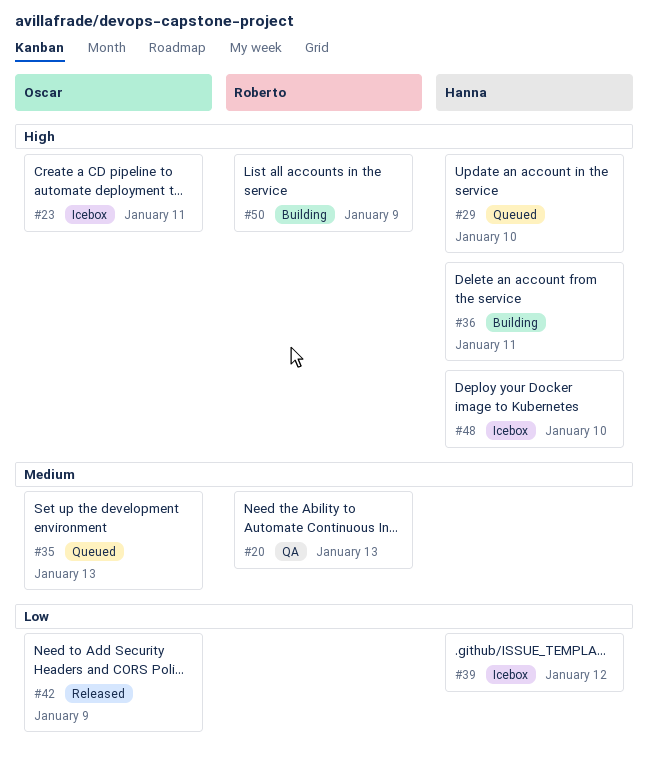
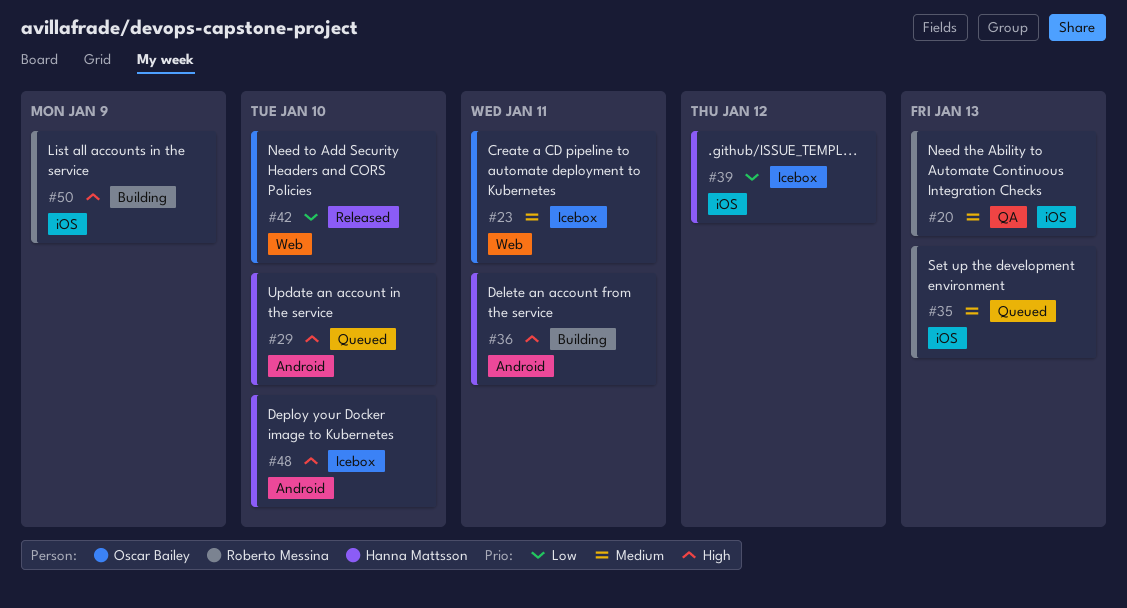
#23, priority: High -> Medium
#35, owner: Oscar Bailey -> Roberto Messina
#42, due: Jan 9 -> Jan 10

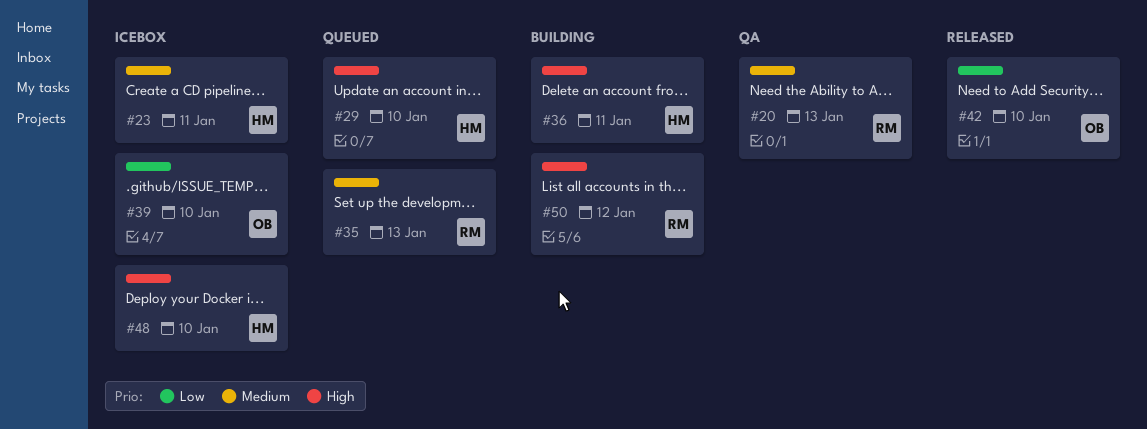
#23, owner: Oscar Bailey -> Hanna Mattsson
#39, owner: Hanna Mattsson -> Oscar Bailey
#39, due: Jan 12 -> Jan 10
#50, due: Jan 9 -> Jan 12

